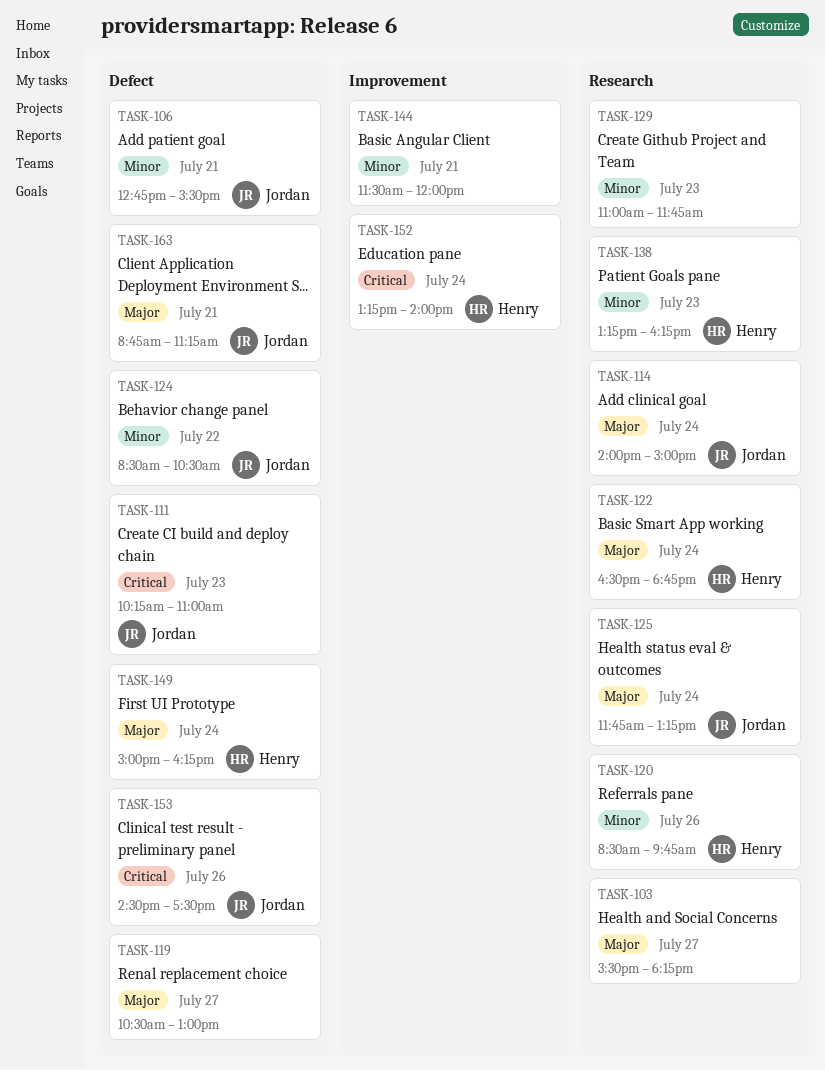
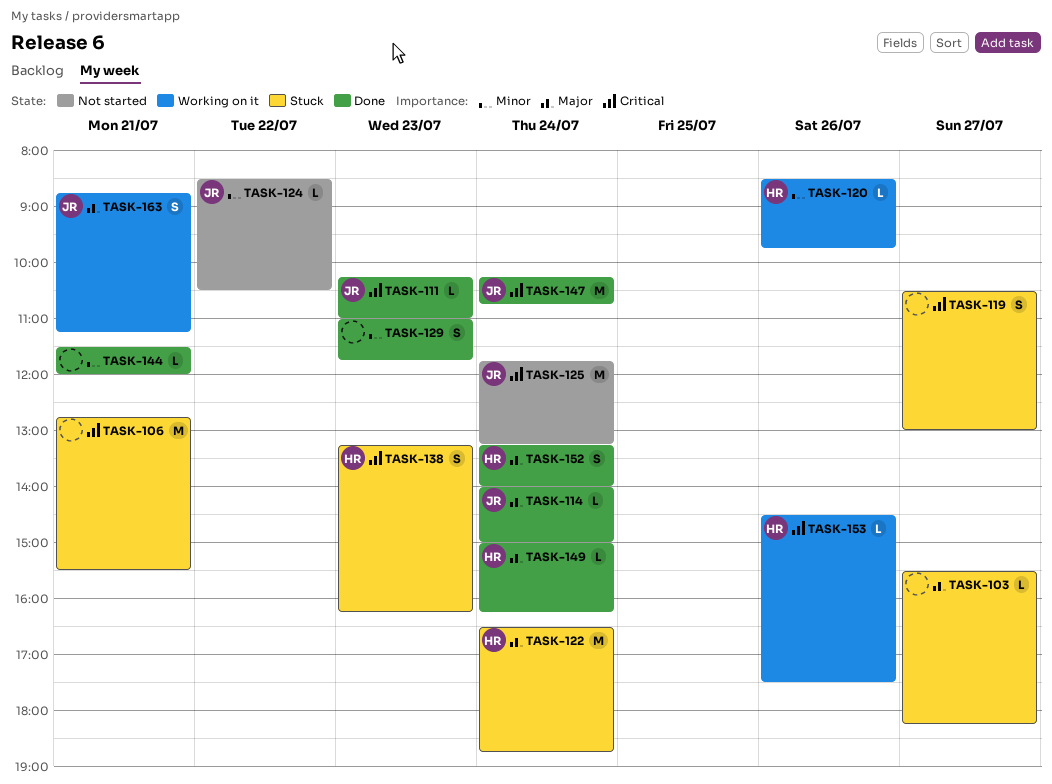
TASK-106, owner: Jordan -> none
TASK-106, priority: Minor -> Critical
TASK-119, priority: Major -> Critical
TASK-125, priority: Major -> Critical
TASK-138, priority: Minor -> Critical
TASK-147: none -> present
TASK-152, priority: Critical -> Major
TASK-153, owner: Jordan -> Henry

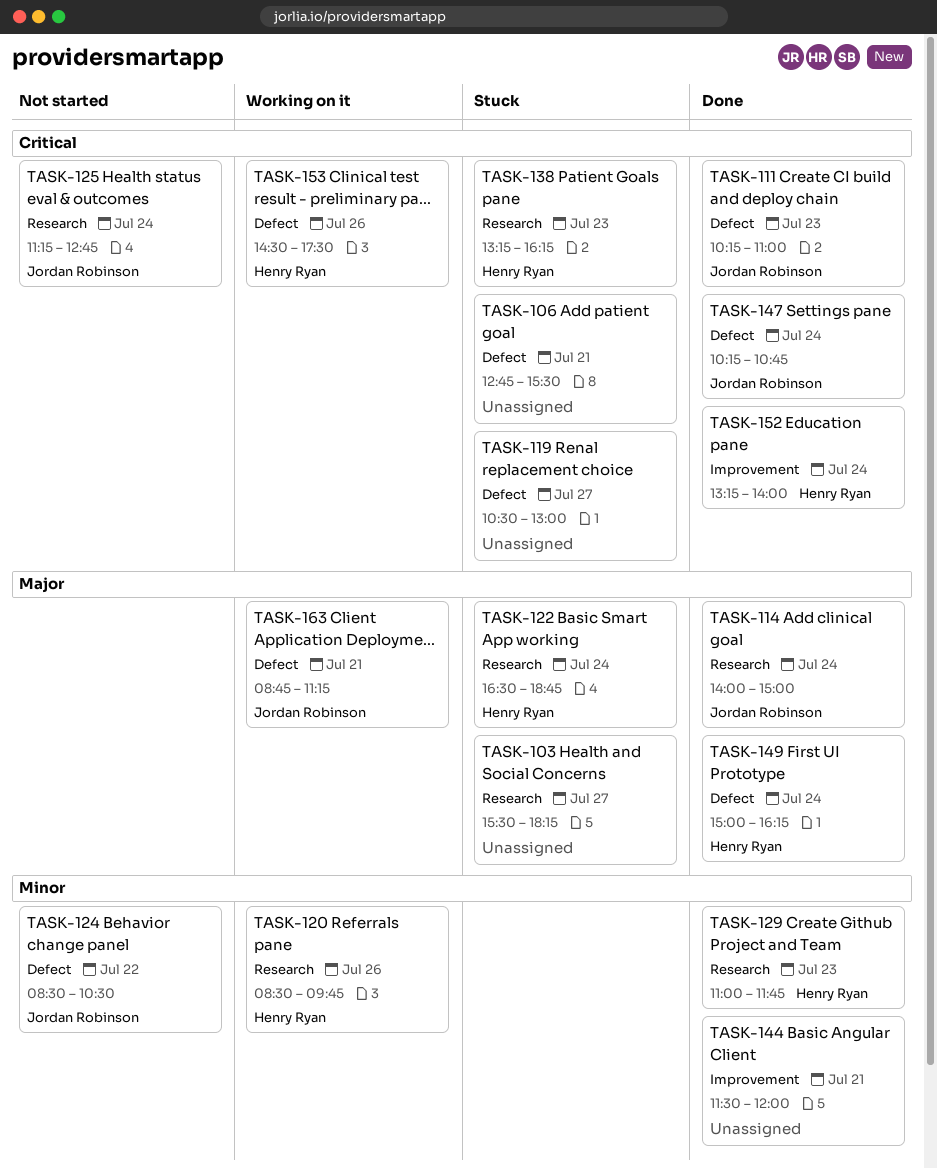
TASK-125, begins: 11:45 -> 11:15
TASK-125, ends: 13:15 -> 12:45
TASK-129, owner: none -> Henry Ryan
TASK-152, priority: Major -> Critical

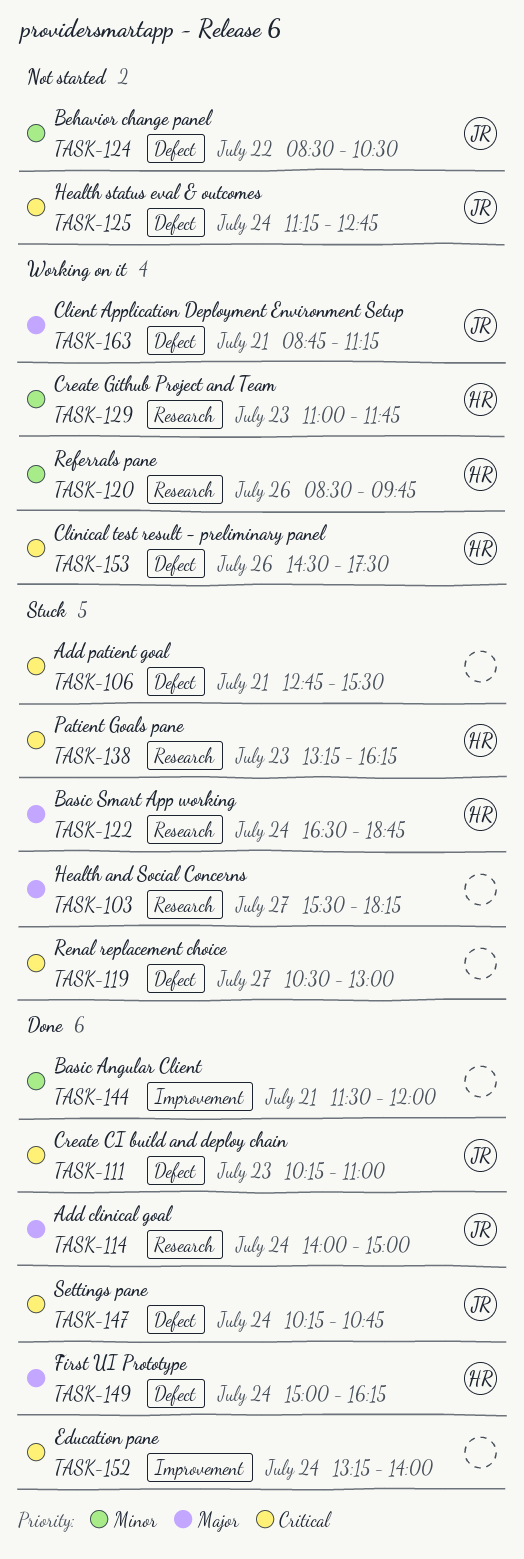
TASK-125, label: Research -> Defect
TASK-129, status: Done -> Working on it
TASK-152, owner: Henry Ryan -> none

